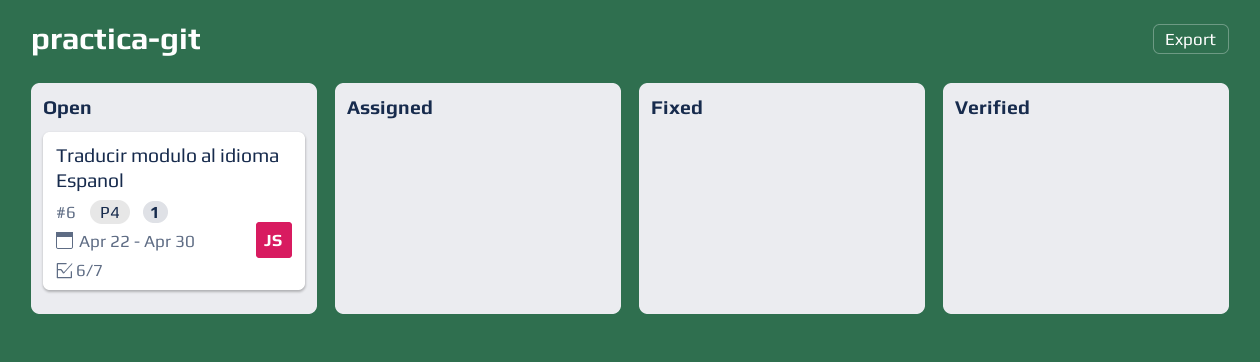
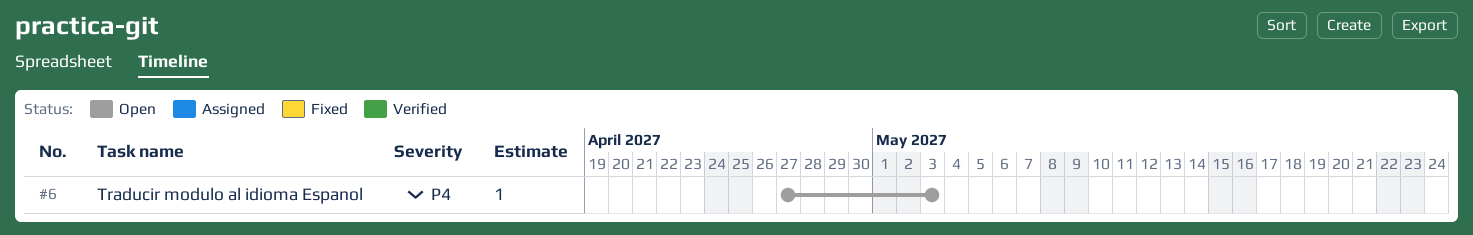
#6, start: Apr 22 -> Apr 27
#6, due: Apr 30 -> May 3

